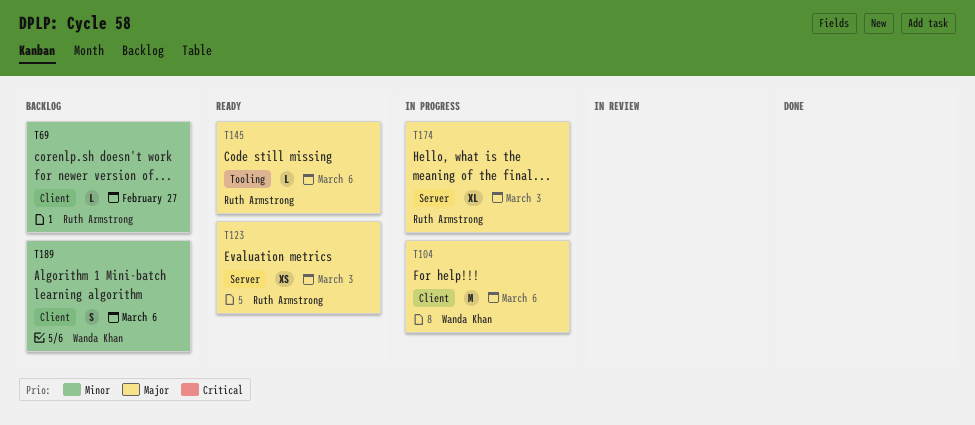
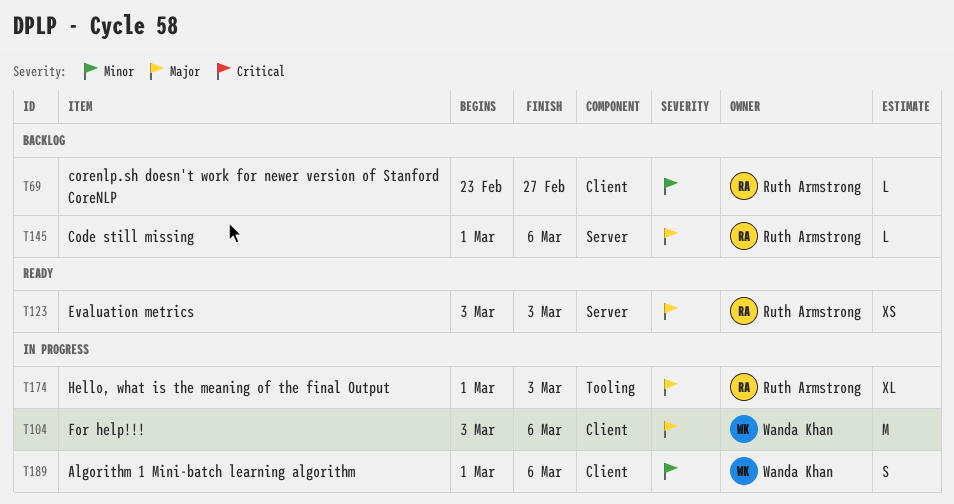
T145, status: Ready -> Backlog
T145, label: Tooling -> Server
T174, label: Server -> Tooling
T189, status: Backlog -> In progress

